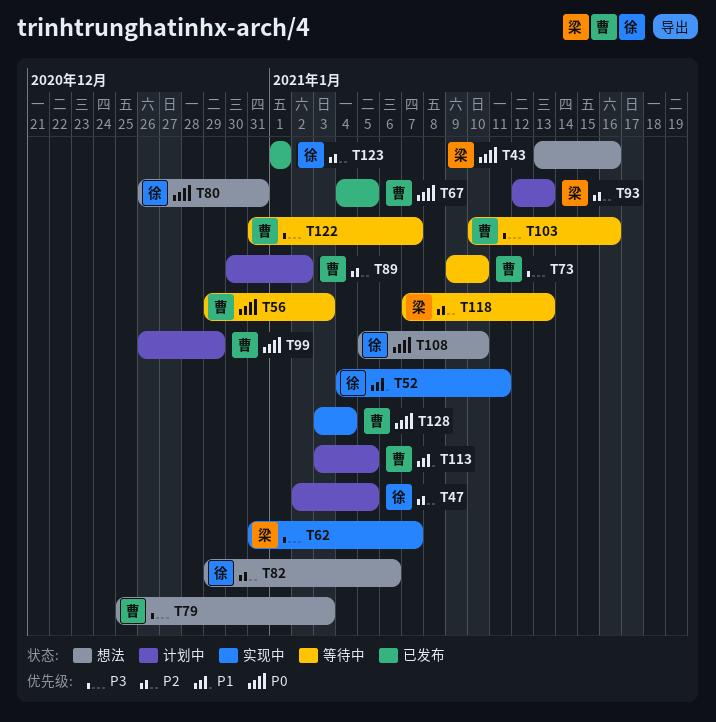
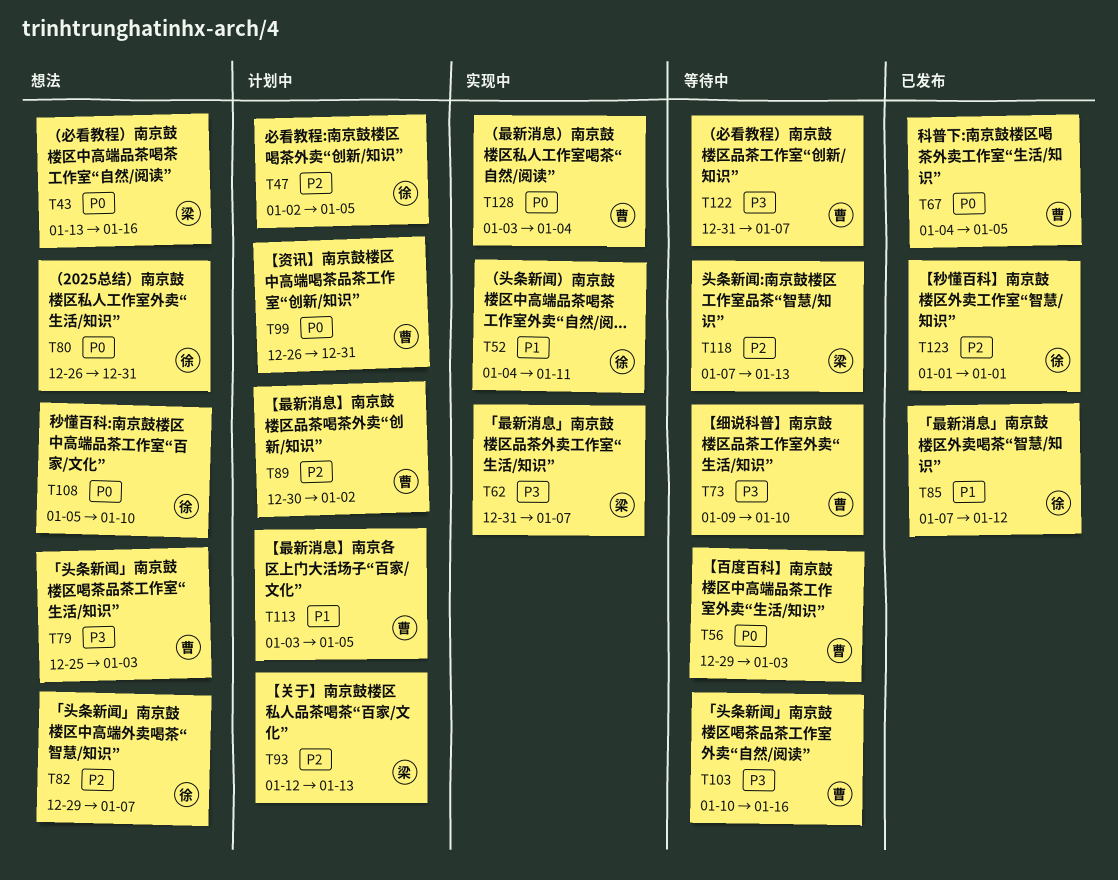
T82, due: Jan 6 -> Jan 7
T85: none -> present
T99, due: Dec 29 -> Dec 31

